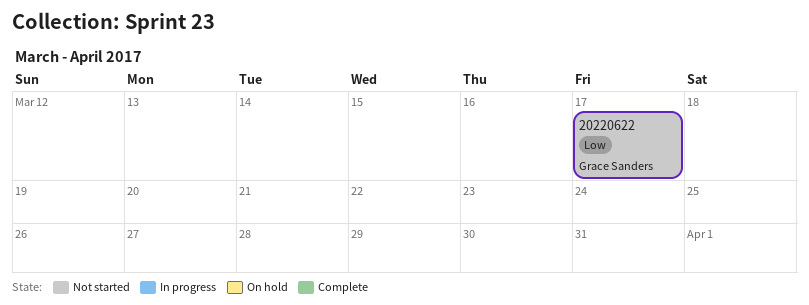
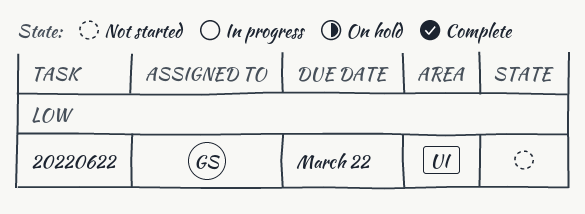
20220622, due: Mar 17 -> Mar 22

